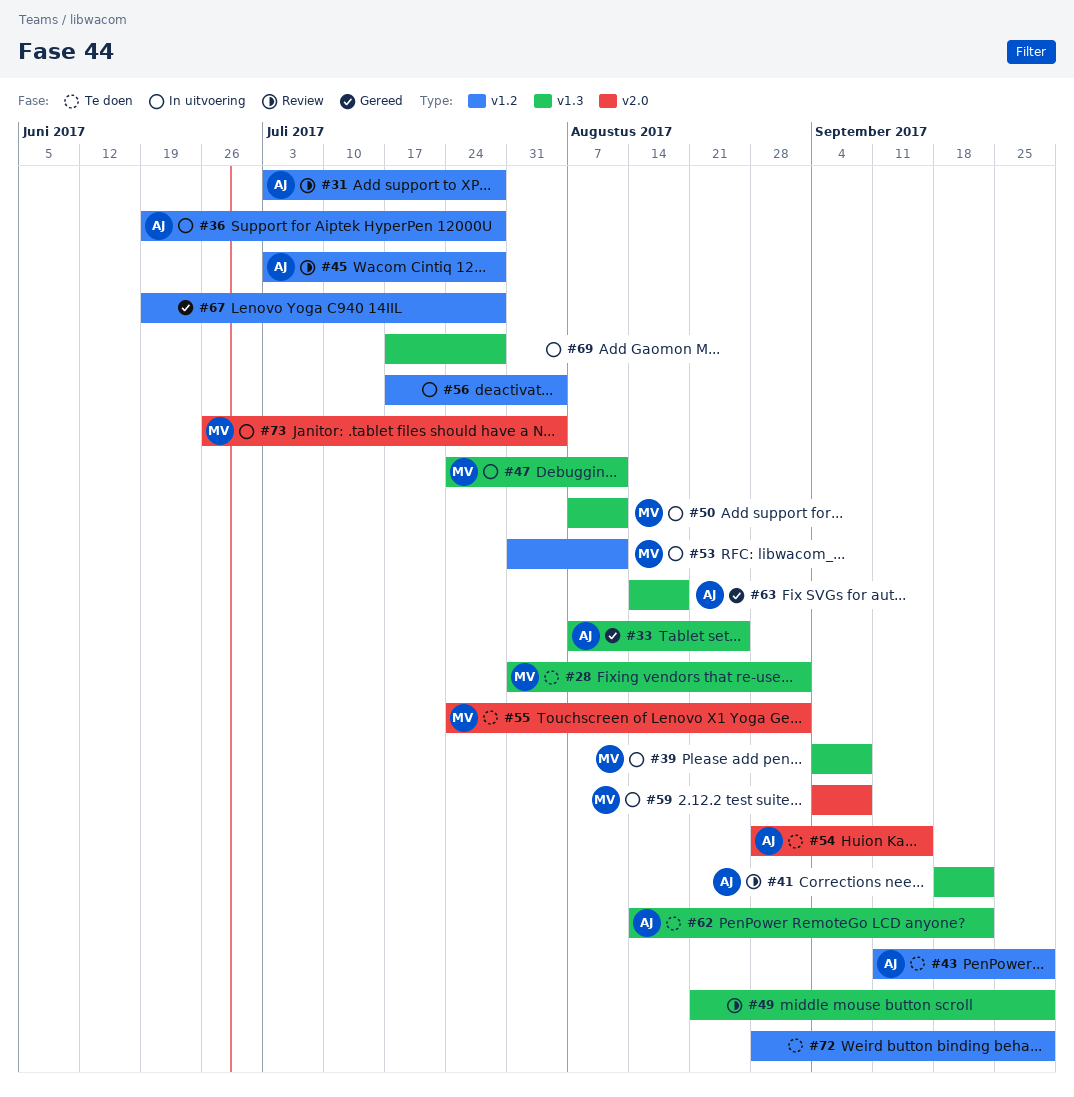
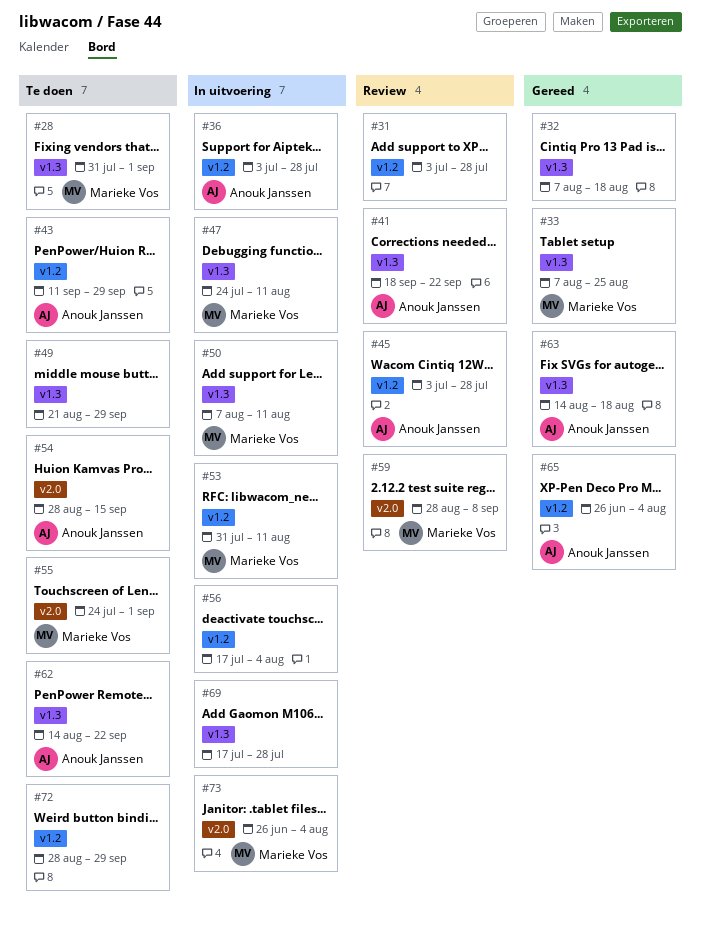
#31, owner: Anouk Janssen -> none
#32: none -> present
#33, owner: Anouk Janssen -> Marieke Vos
#36, start: Jun 19 -> Jul 3
#39: present -> none
#49, status: Review -> Te doen
#59, status: In uitvoering -> Review
#59, start: Sep 4 -> Aug 28
#65: none -> present
#67: present -> none

